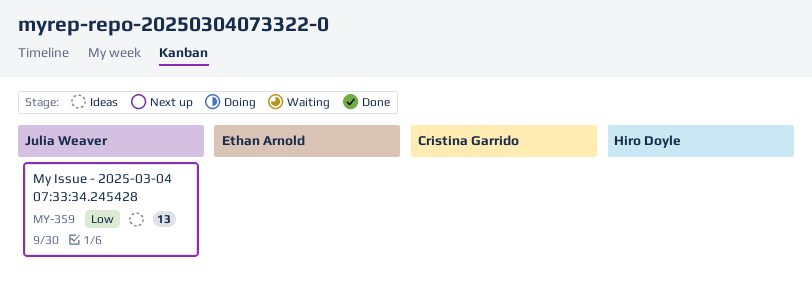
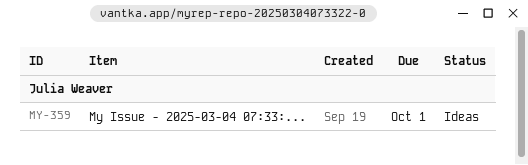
MY-359, due: Sep 30 -> Oct 1

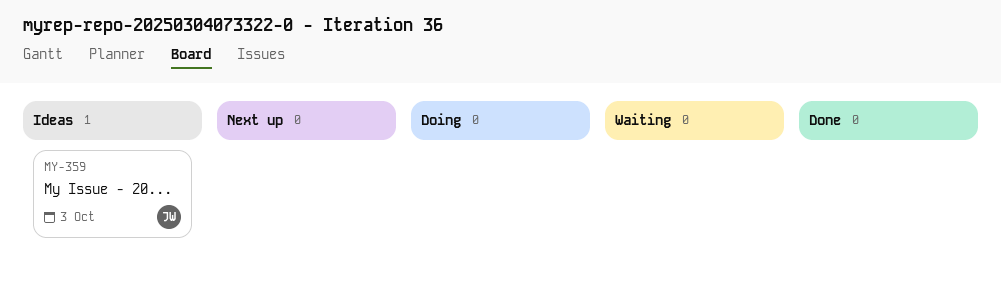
MY-359, due: Oct 1 -> Oct 3

